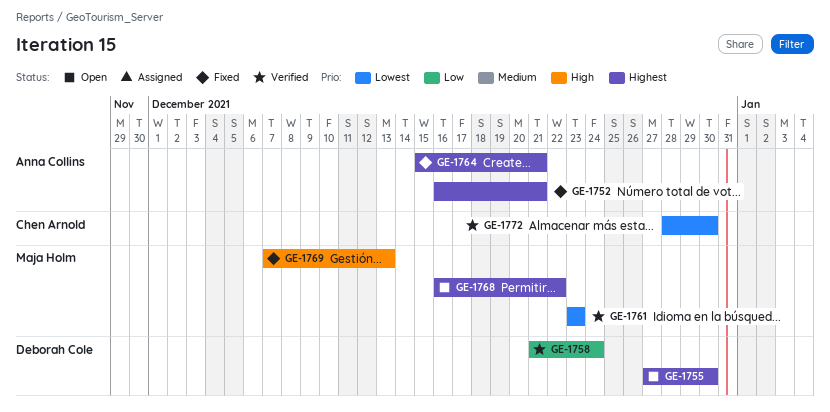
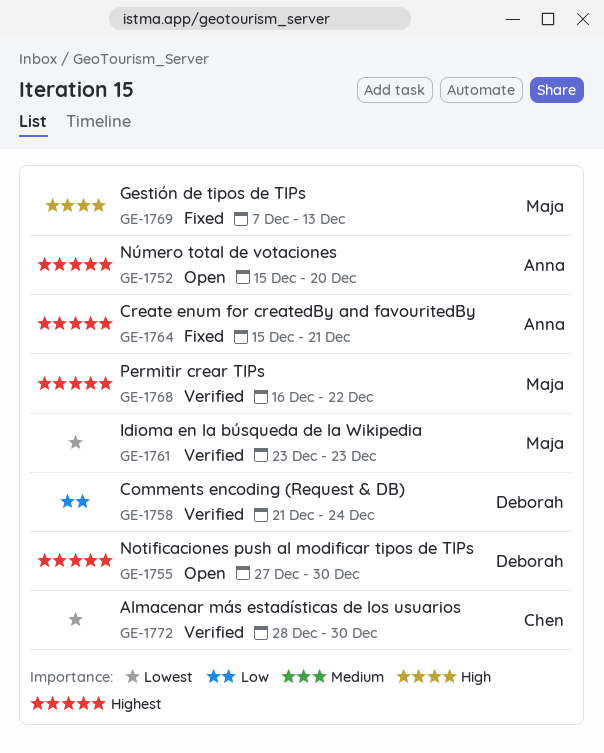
GE-1752, status: Fixed -> Open
GE-1752, start: Dec 16 -> Dec 15
GE-1752, due: Dec 21 -> Dec 20
GE-1768, status: Open -> Verified

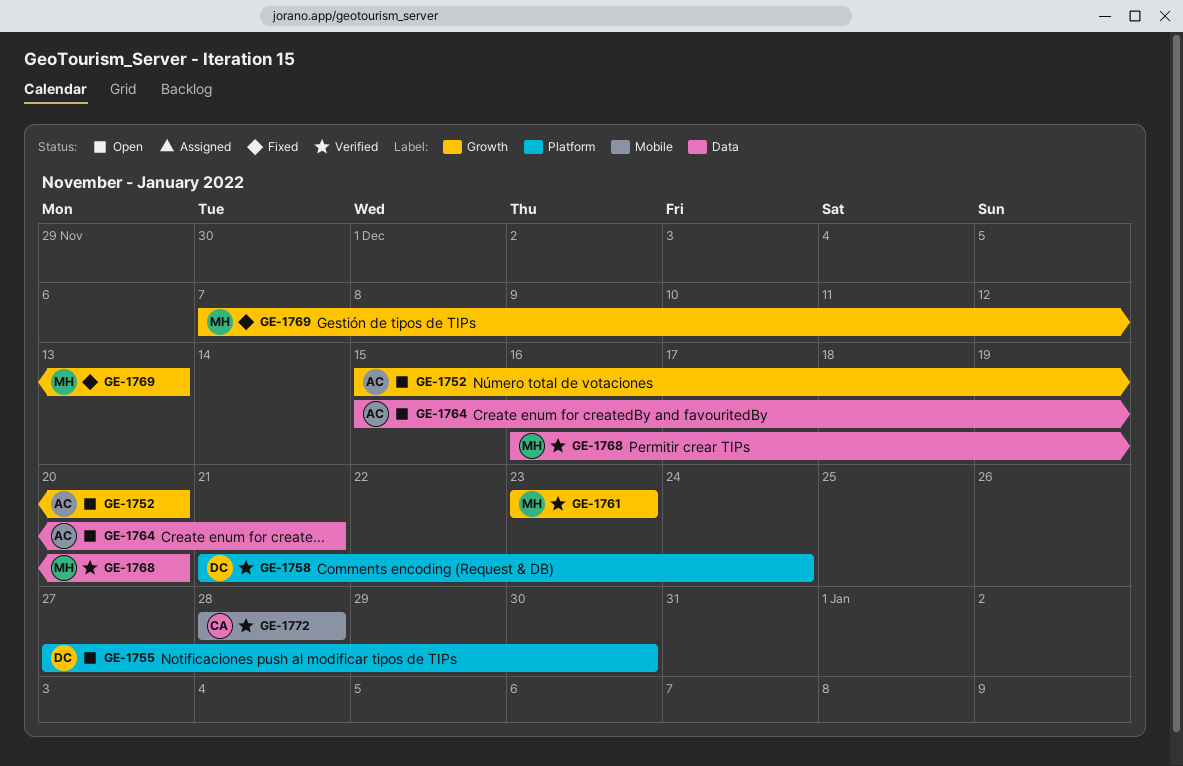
GE-1764, status: Fixed -> Open
GE-1768, due: Dec 22 -> Dec 20
GE-1772, due: Dec 30 -> Dec 28

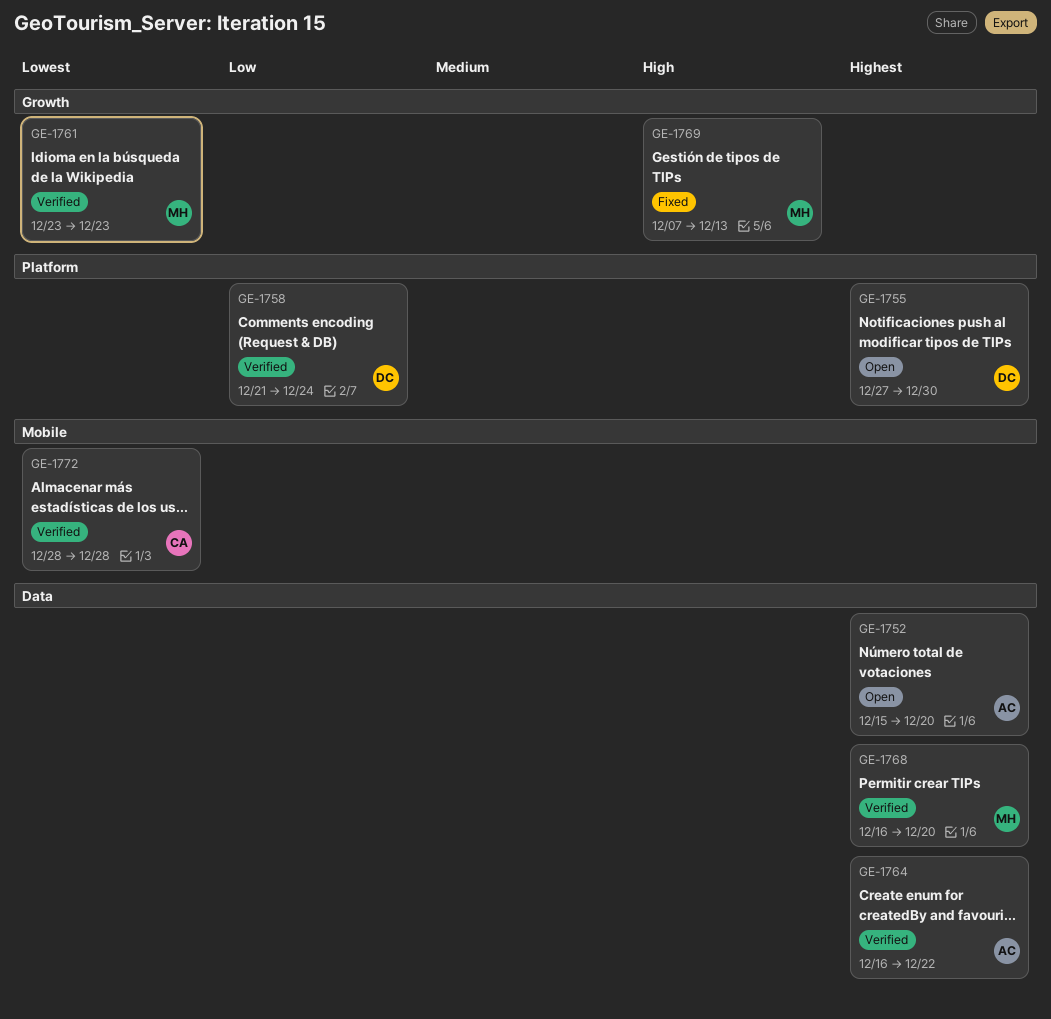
GE-1752, label: Growth -> Data
GE-1764, status: Open -> Verified
GE-1764, start: Dec 15 -> Dec 16
GE-1764, due: Dec 21 -> Dec 22

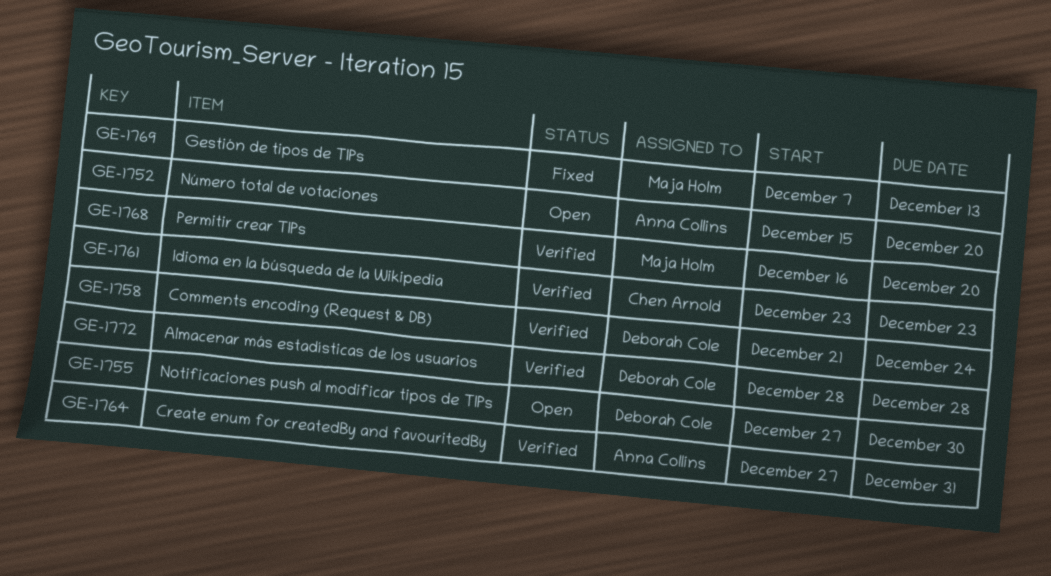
GE-1761, owner: Maja Holm -> Chen Arnold
GE-1764, start: Dec 16 -> Dec 27
GE-1764, due: Dec 22 -> Dec 31
GE-1772, owner: Chen Arnold -> Deborah Cole

